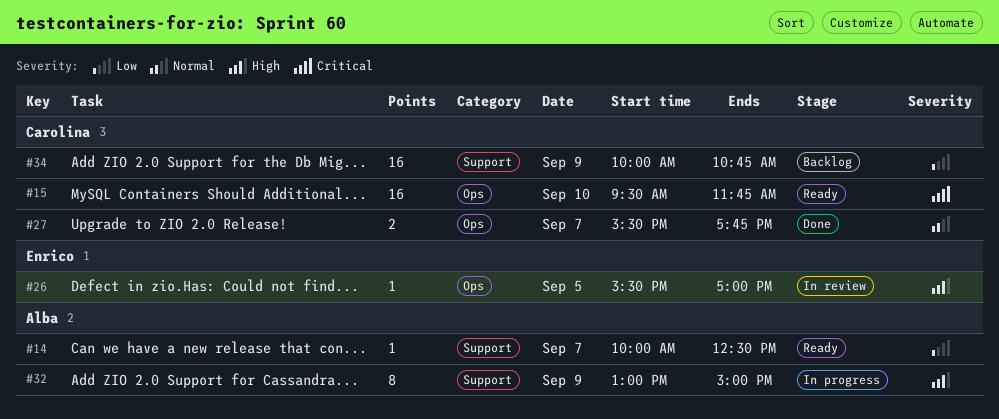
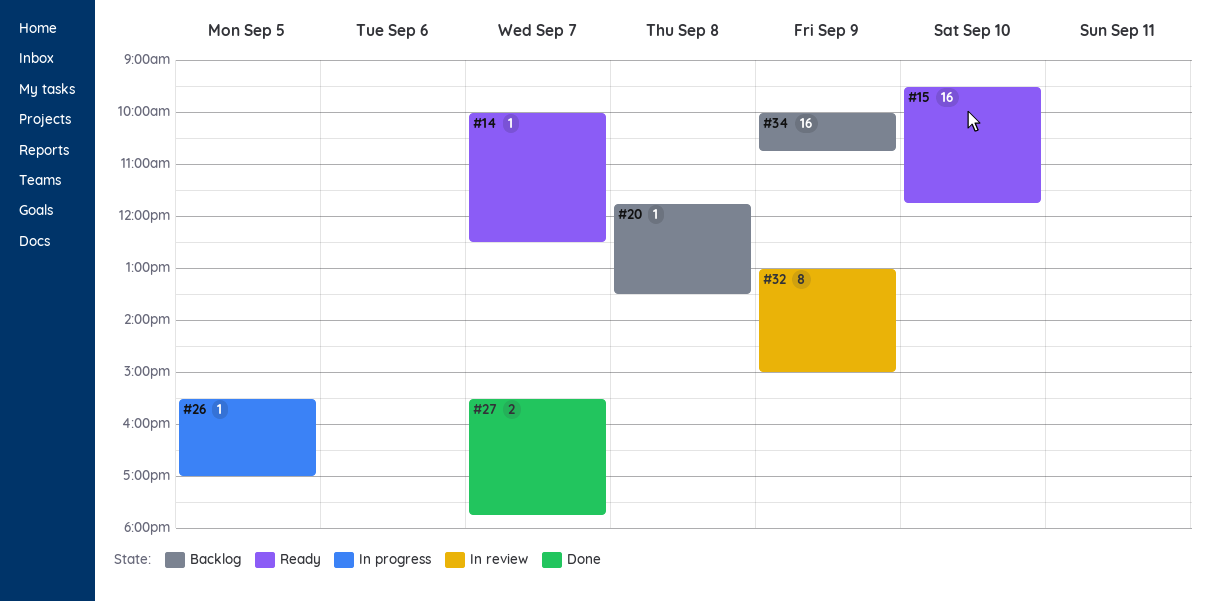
#20: none -> present
#26, status: In review -> In progress
#32, status: In progress -> In review

